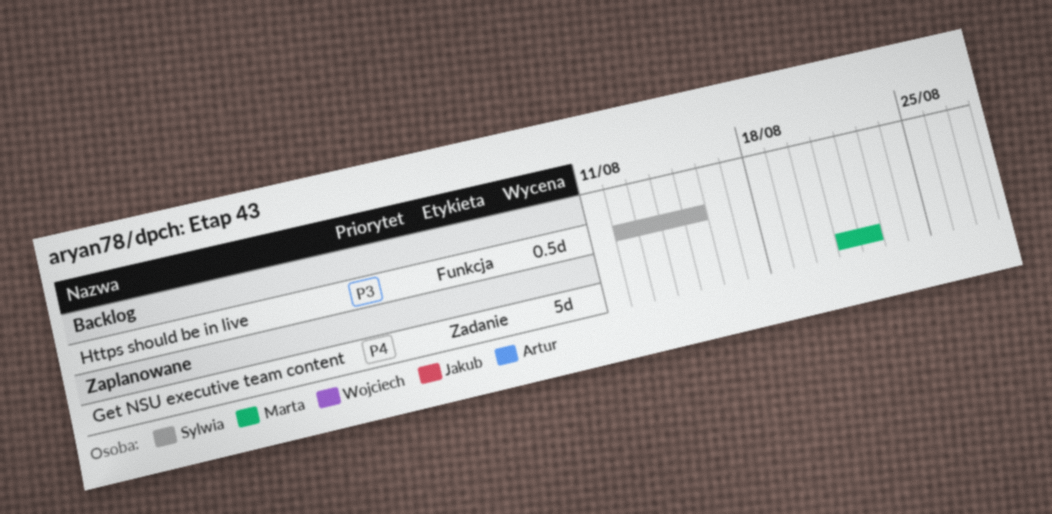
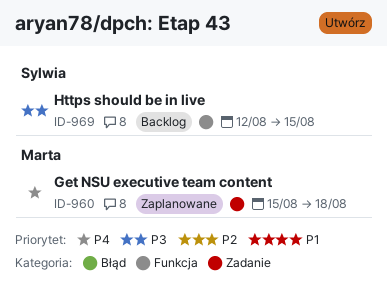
Get NSU executive team content, start: Aug 21 -> Aug 15
Get NSU executive team content, due: Aug 22 -> Aug 18

